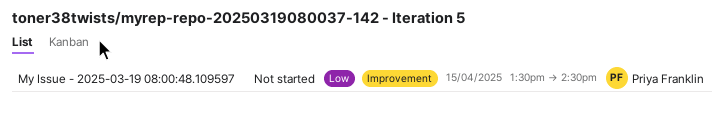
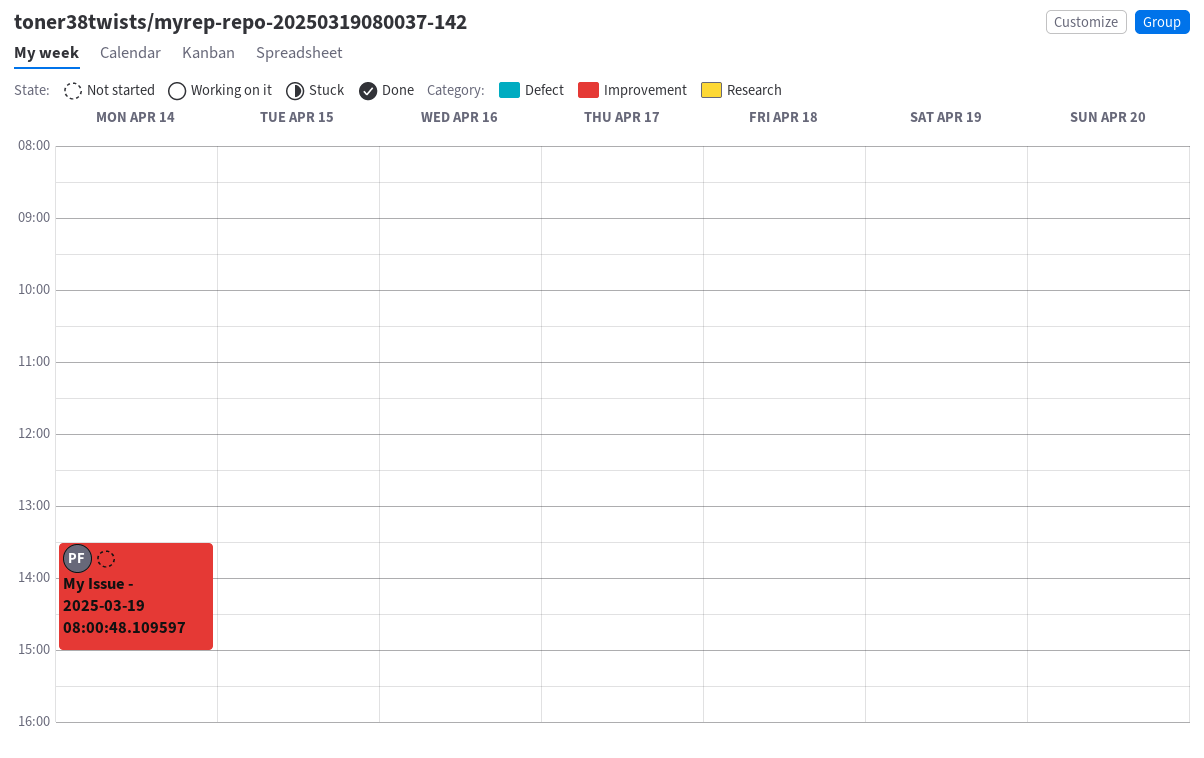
My Issue - 2025-03-19 08:00:48.109597, day: Apr 15 -> Apr 14
My Issue - 2025-03-19 08:00:48.109597, ends: 14:30 -> 15:00

